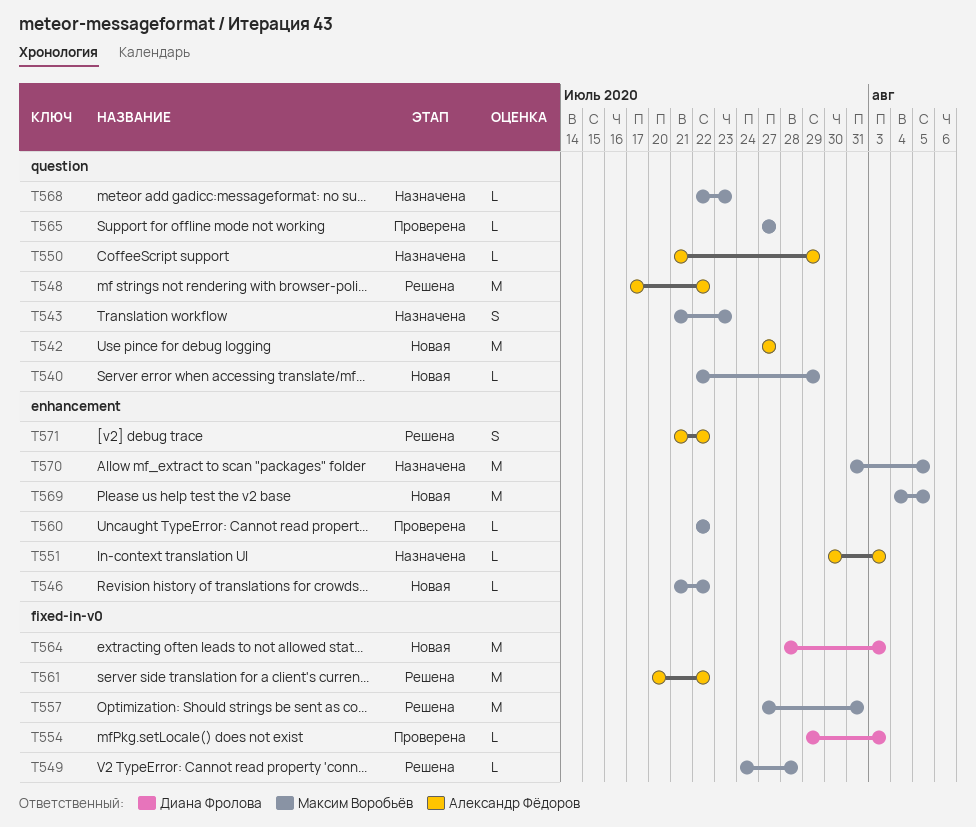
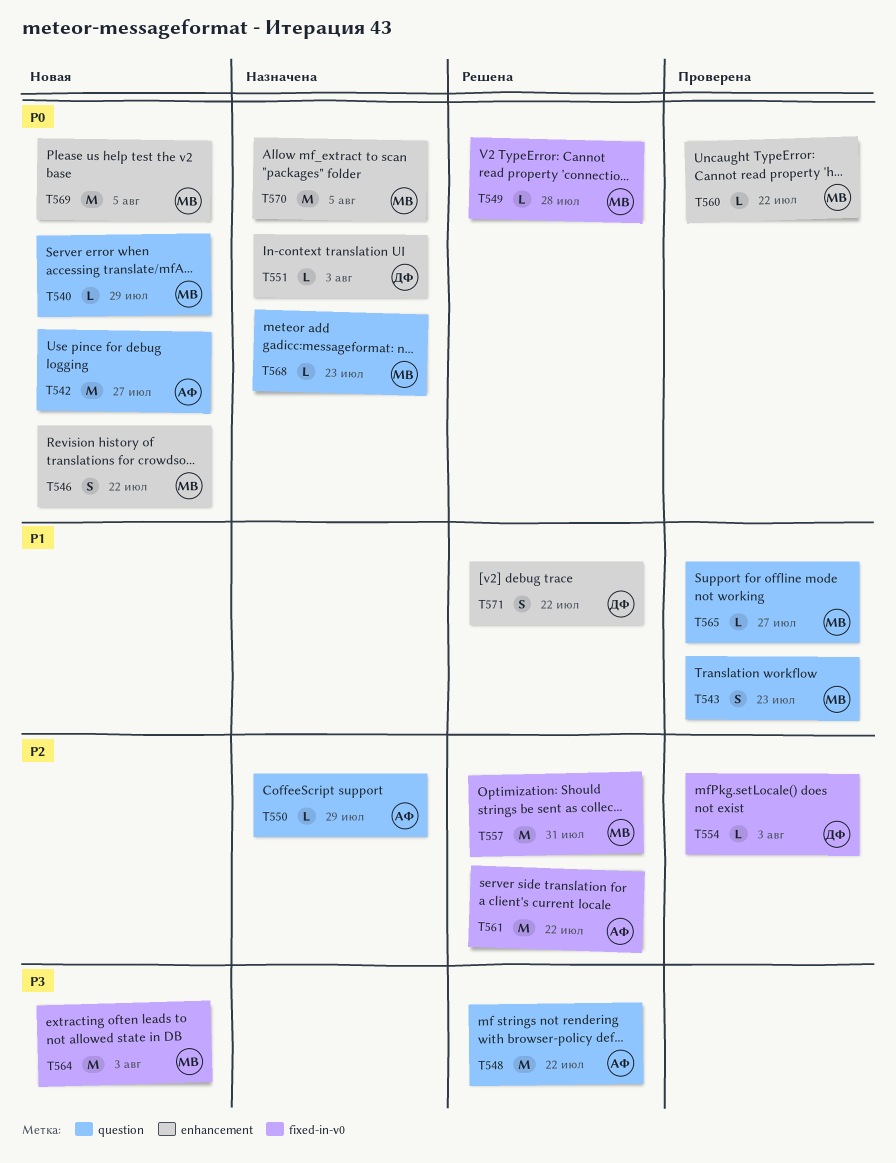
T543, status: Назначена -> Проверена
T546, estimate: L -> S
T551, owner: Александр Фёдоров -> Диана Фролова
T564, owner: Диана Фролова -> Максим Воробьёв
T571, owner: Александр Фёдоров -> Диана Фролова

